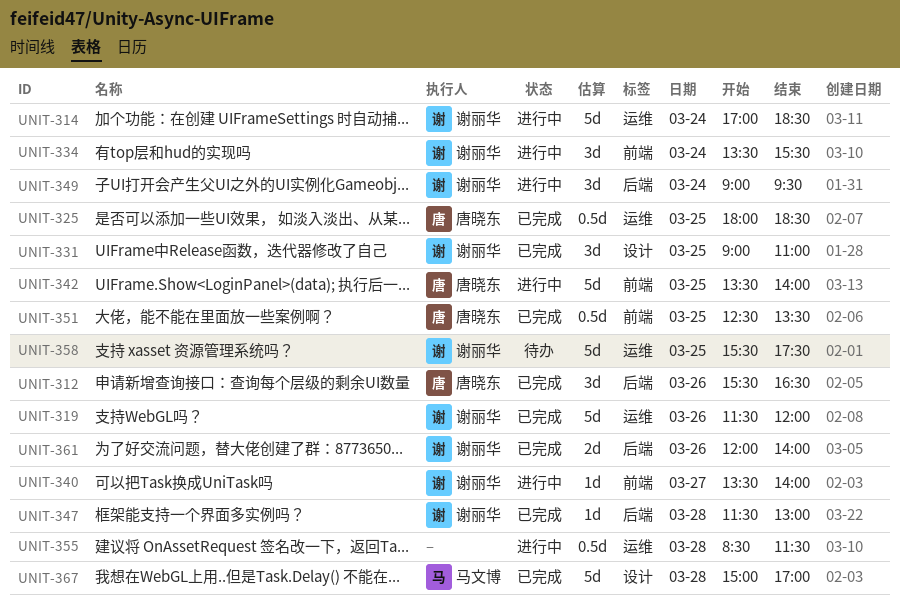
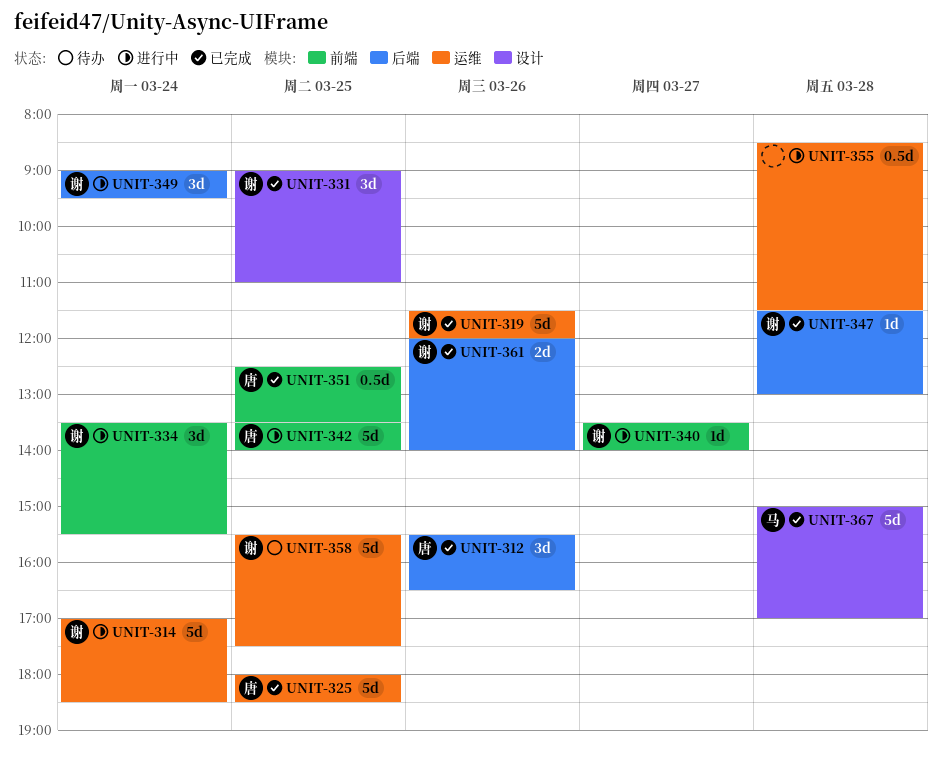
UNIT-325, estimate: 0.5d -> 5d

